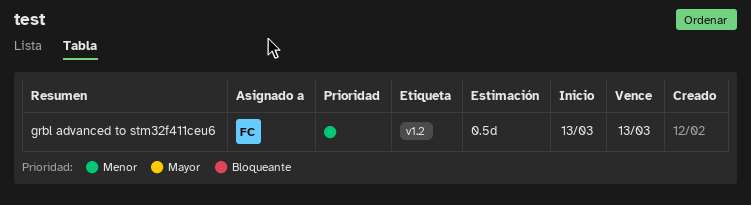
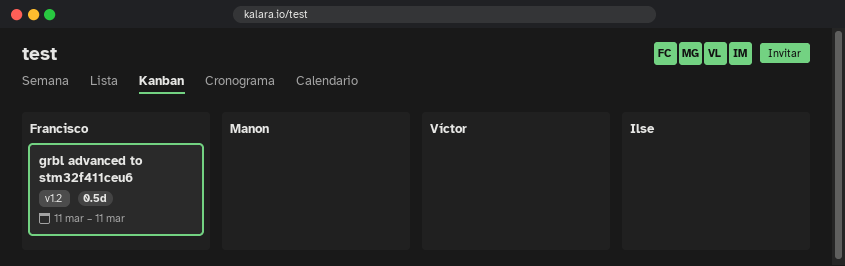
grbl advanced to stm32f411ceu6, start: Mar 13 -> Mar 11
grbl advanced to stm32f411ceu6, due: Mar 13 -> Mar 11

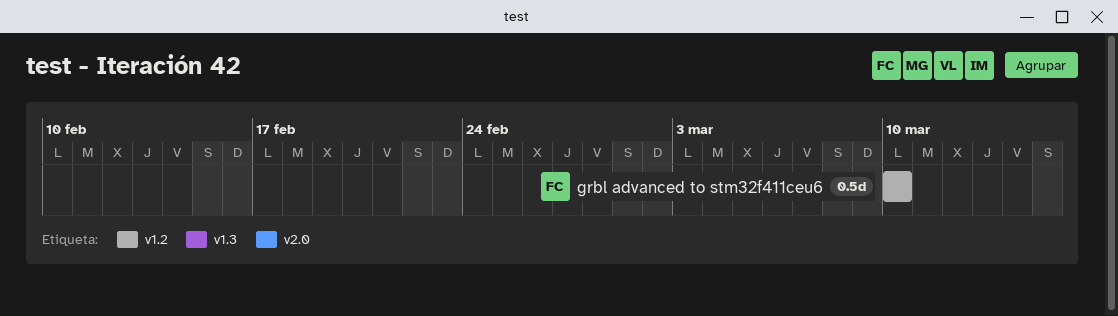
grbl advanced to stm32f411ceu6, start: Mar 11 -> Mar 10
grbl advanced to stm32f411ceu6, due: Mar 11 -> Mar 10

